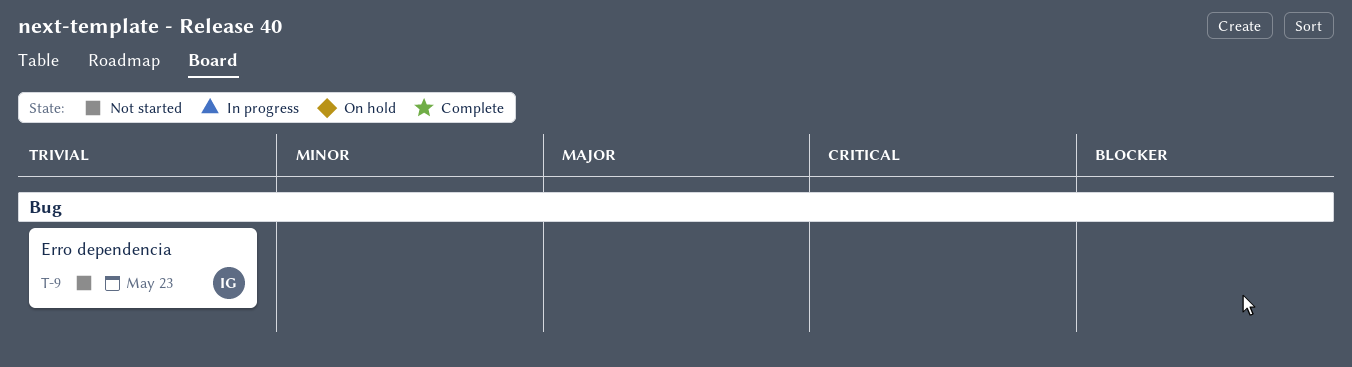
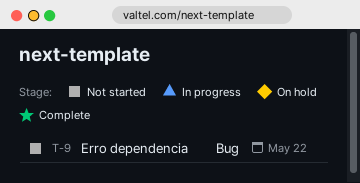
T-9, due: May 23 -> May 22

